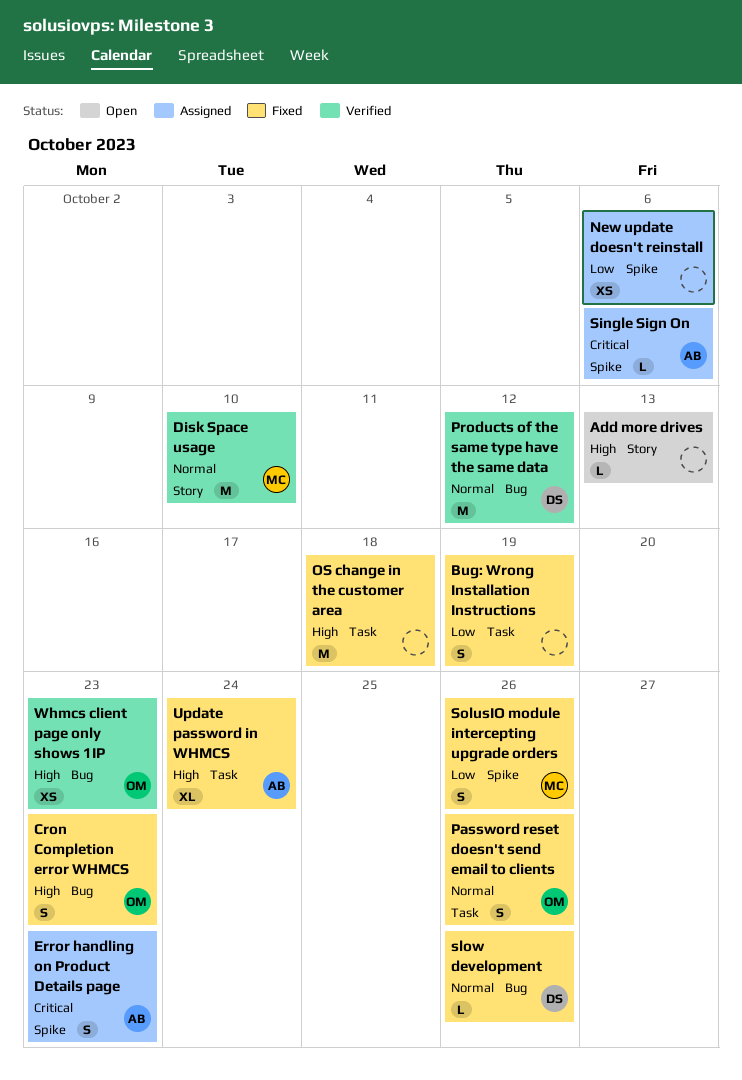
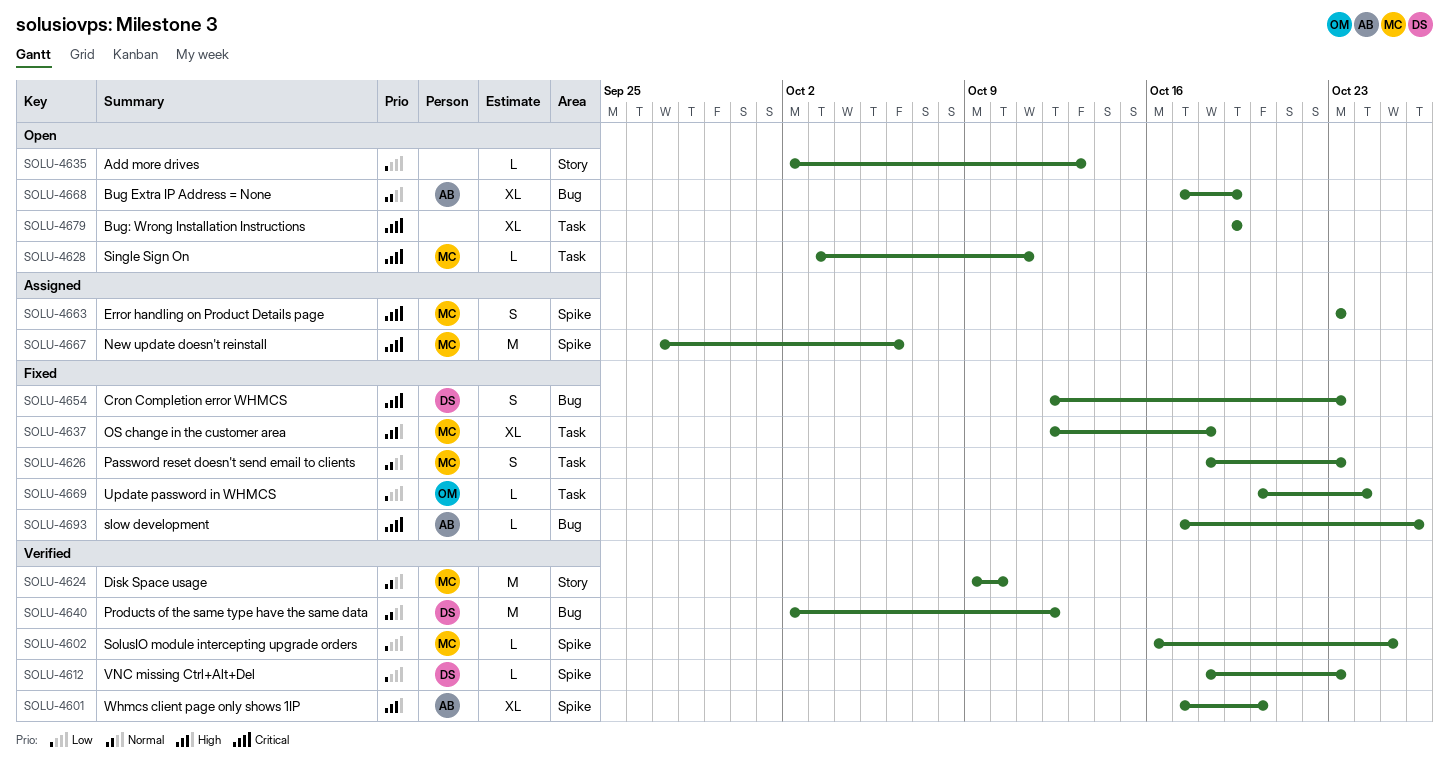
Add more drives, priority: High -> Low
Bug Extra IP Address = None: none -> present
Bug: Wrong Installation Instructions, status: Fixed -> Open
Bug: Wrong Installation Instructions, priority: Low -> Critical
Bug: Wrong Installation Instructions, estimate: S -> XL
Cron Completion error WHMCS, owner: OM -> DS
Cron Completion error WHMCS, priority: High -> Critical
Error handling on Product Details page, owner: AB -> MC
New update doesn't reinstall, owner: none -> MC
New update doesn't reinstall, priority: Low -> Critical
New update doesn't reinstall, estimate: XS -> M
OS change in the customer area, owner: none -> MC
OS change in the customer area, estimate: M -> XL
Password reset doesn't send email to clients, owner: OM -> MC
Password reset doesn't send email to clients, due: Oct 26 -> Oct 23
Single Sign On, status: Assigned -> Open
Single Sign On, owner: AB -> MC
Single Sign On, label: Spike -> Task
Single Sign On, due: Oct 6 -> Oct 11
slow development, owner: DS -> AB
slow development, priority: Normal -> Critical
SolusIO module intercepting upgrade orders, status: Fixed -> Verified
SolusIO module intercepting upgrade orders, estimate: S -> L
SolusIO module intercepting upgrade orders, due: Oct 26 -> Oct 25
Update password in WHMCS, owner: AB -> OM
Update password in WHMCS, priority: High -> Low
Update password in WHMCS, estimate: XL -> L
VNC missing Ctrl+Alt+Del: none -> present
Whmcs client page only shows 1IP, owner: OM -> AB
Whmcs client page only shows 1IP, label: Bug -> Spike
Whmcs client page only shows 1IP, estimate: XS -> XL
Whmcs client page only shows 1IP, due: Oct 23 -> Oct 20

